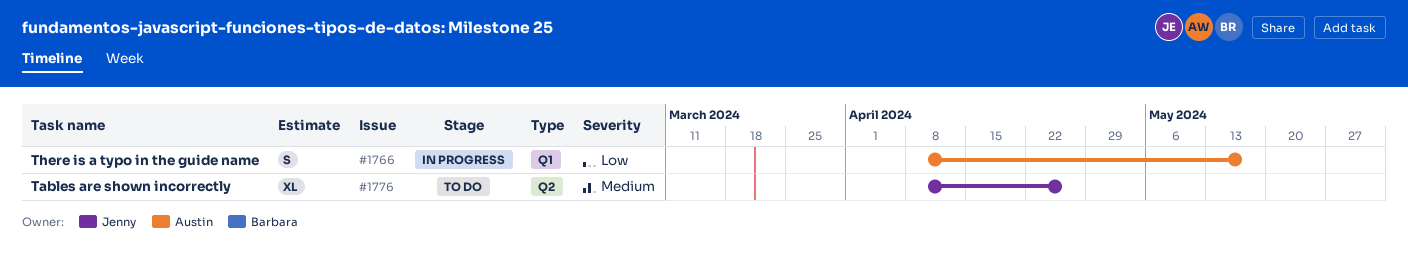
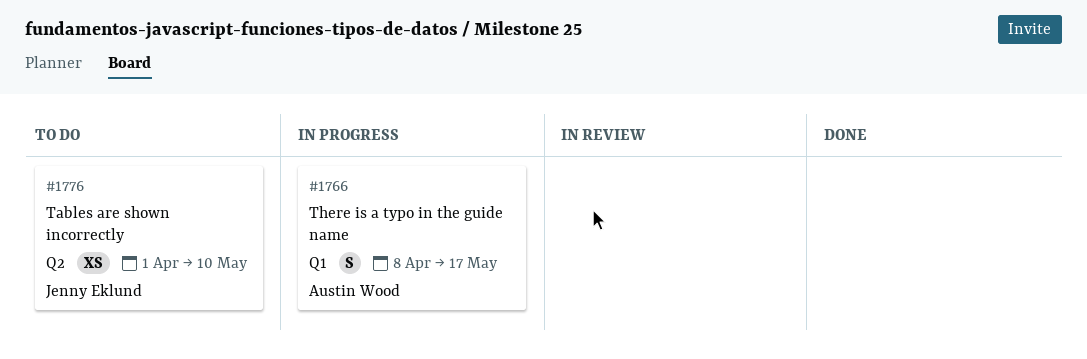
#1776, estimate: XL -> XS
#1776, start: Apr 8 -> Apr 1
#1776, due: Apr 26 -> May 10

